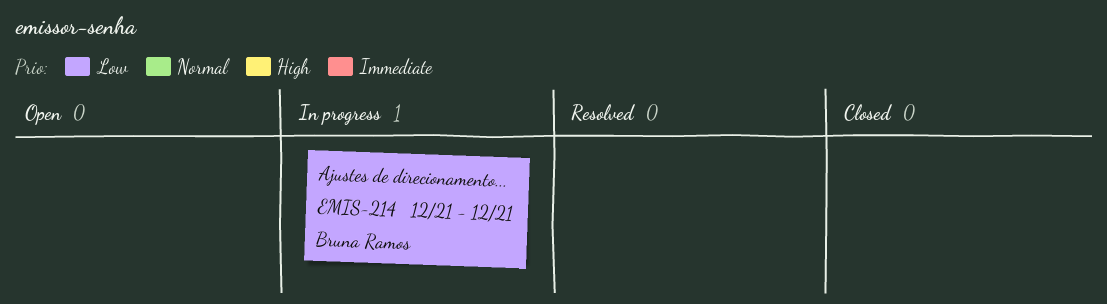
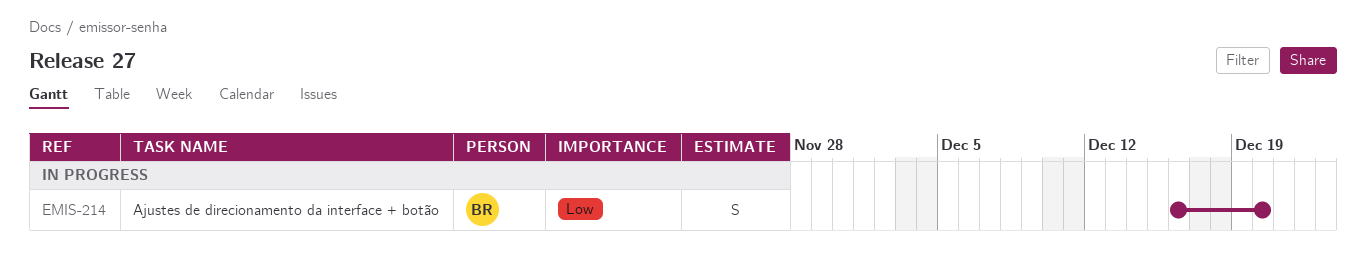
EMIS-214, start: Dec 21 -> Dec 16
EMIS-214, due: Dec 21 -> Dec 20

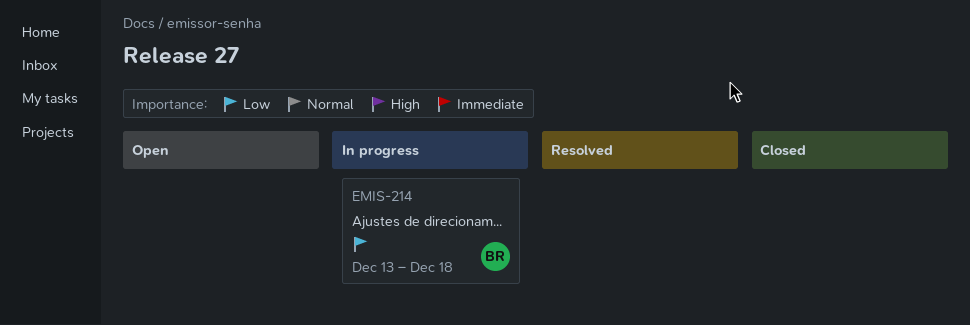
EMIS-214, start: Dec 16 -> Dec 13
EMIS-214, due: Dec 20 -> Dec 18

